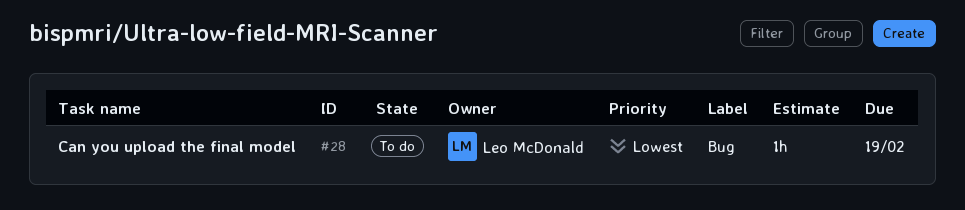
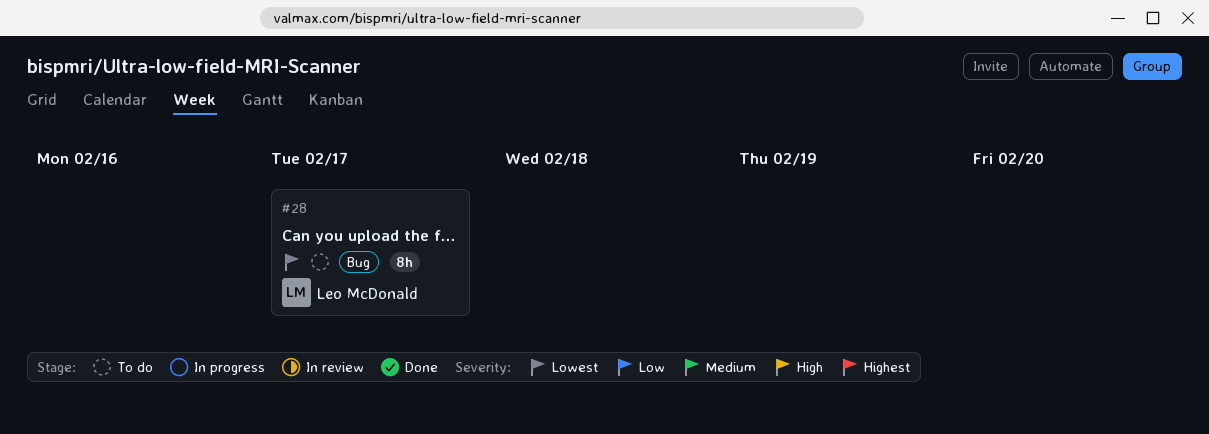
#28, estimate: 1h -> 8h
#28, due: Feb 19 -> Feb 17

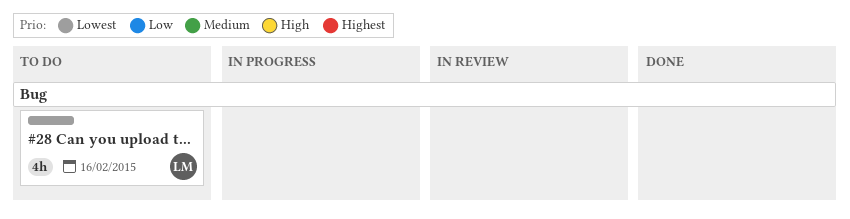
#28, estimate: 8h -> 4h
#28, due: Feb 17 -> Feb 16

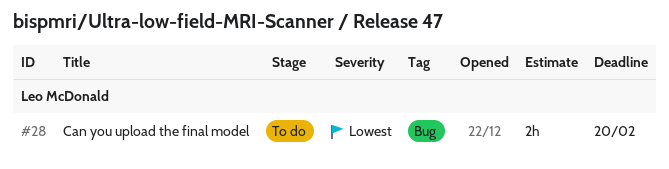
#28, estimate: 4h -> 2h
#28, due: Feb 16 -> Feb 20

